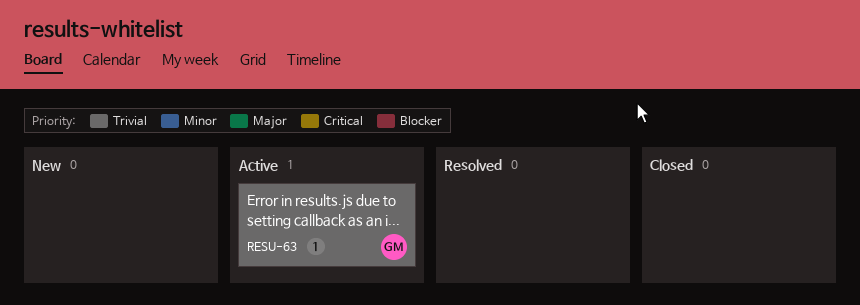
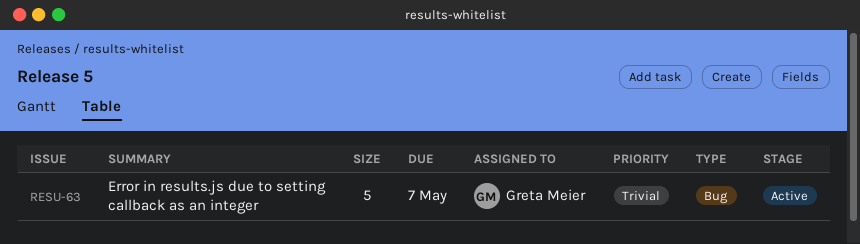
RESU-63, estimate: 1 -> 5

